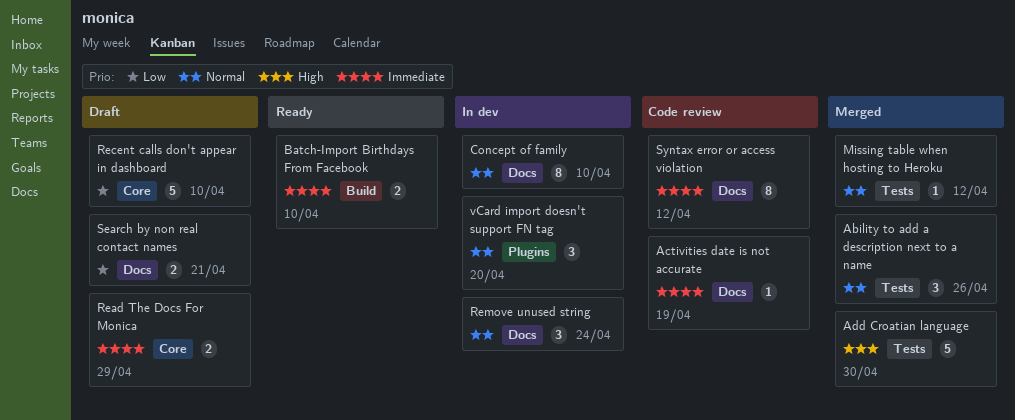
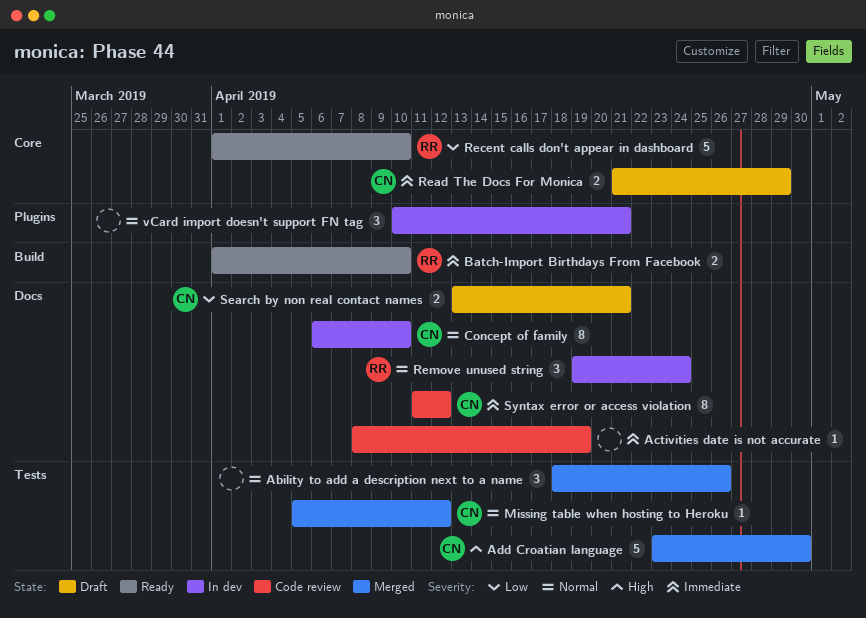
Recent calls don't appear in dashboard, status: Draft -> Ready
vCard import doesn't support FN tag, due: Apr 20 -> Apr 21

